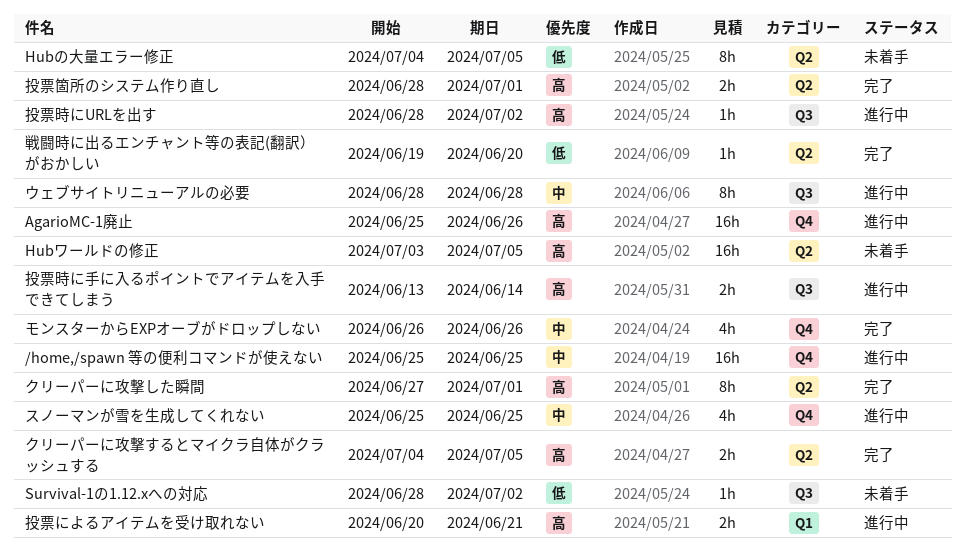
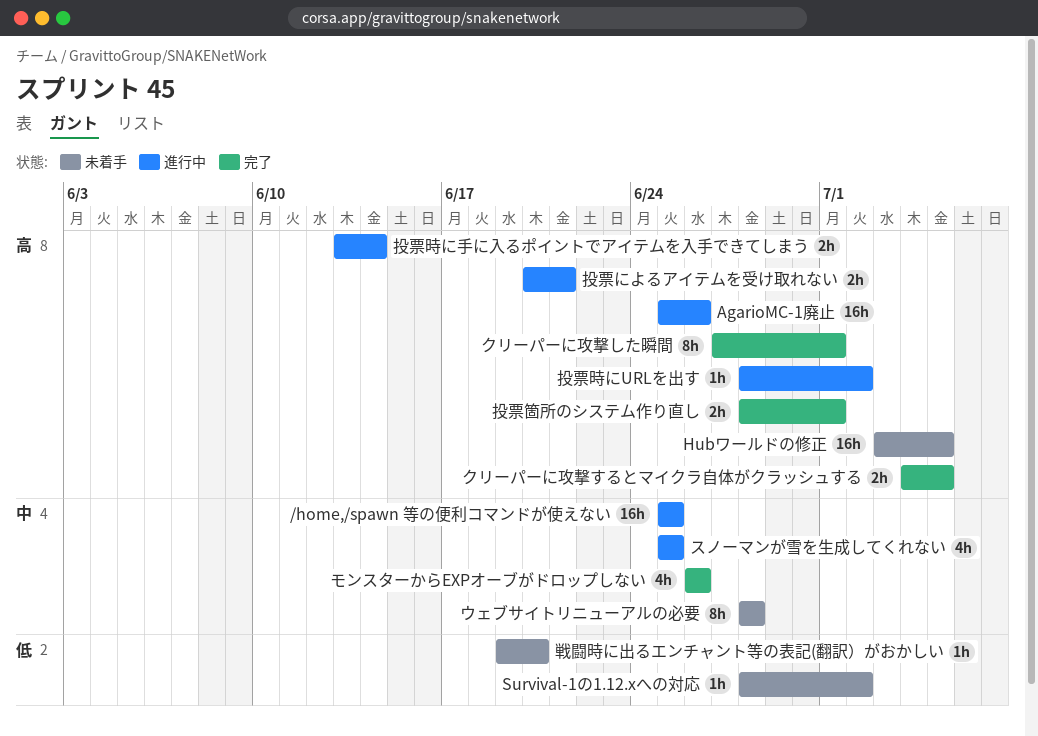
Hubの大量エラー修正: present -> none
ウェブサイトリニューアルの必要, status: 進行中 -> 未着手
戦闘時に出るエンチャント等の表記(翻訳）がおかしい, status: 完了 -> 未着手

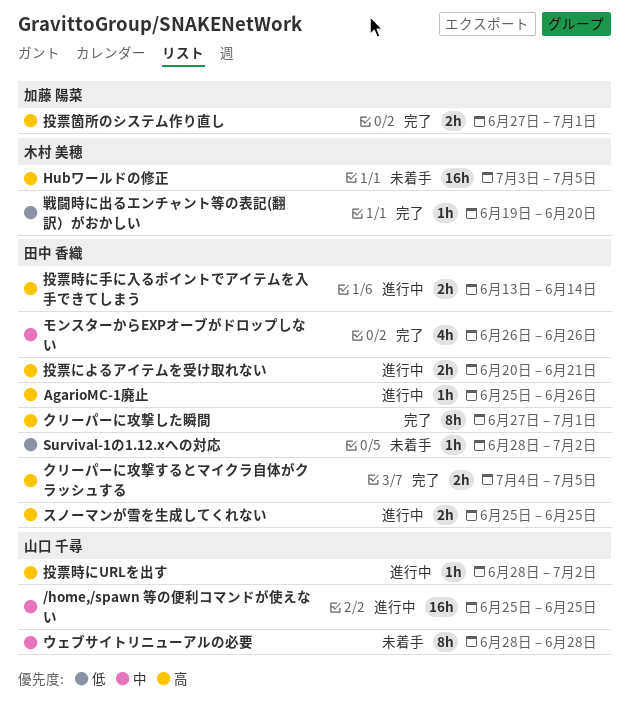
AgarioMC-1廃止, estimate: 16h -> 1h
スノーマンが雪を生成してくれない, priority: 中 -> 高
スノーマンが雪を生成してくれない, estimate: 4h -> 2h
戦闘時に出るエンチャント等の表記(翻訳）がおかしい, status: 未着手 -> 完了
投票箇所のシステム作り直し, start: Jun 28 -> Jun 27

